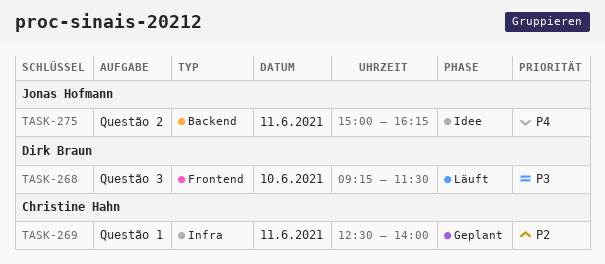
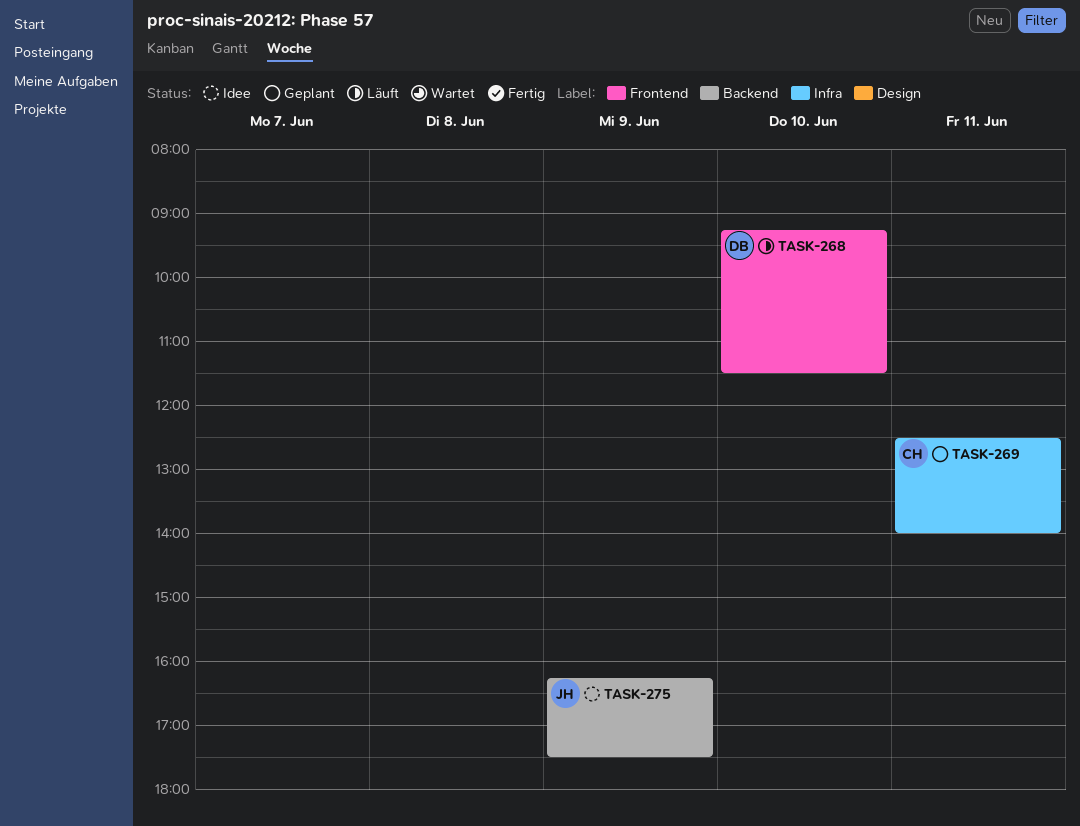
TASK-275, day: Jun 11 -> Jun 9
TASK-275, begins: 15:00 -> 16:15
TASK-275, ends: 16:15 -> 17:30

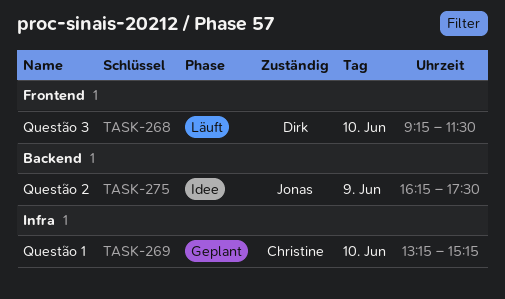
TASK-269, day: Jun 11 -> Jun 10
TASK-269, begins: 12:30 -> 13:15
TASK-269, ends: 14:00 -> 15:15

